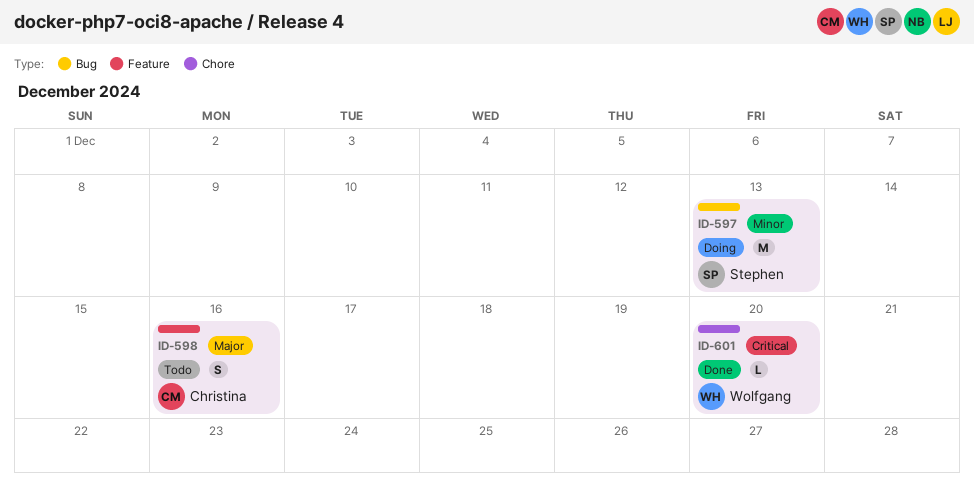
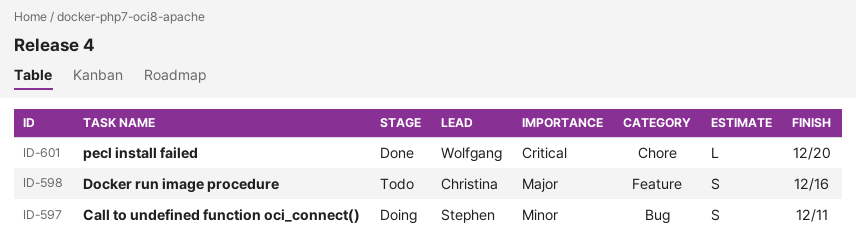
ID-597, estimate: M -> S
ID-597, due: Dec 13 -> Dec 11

